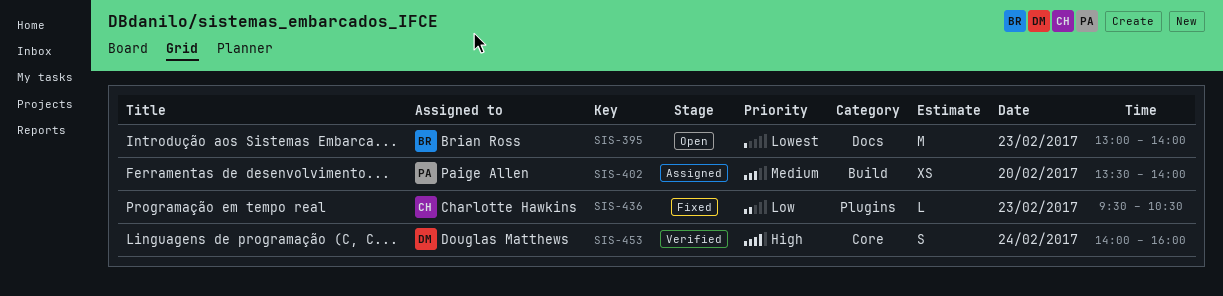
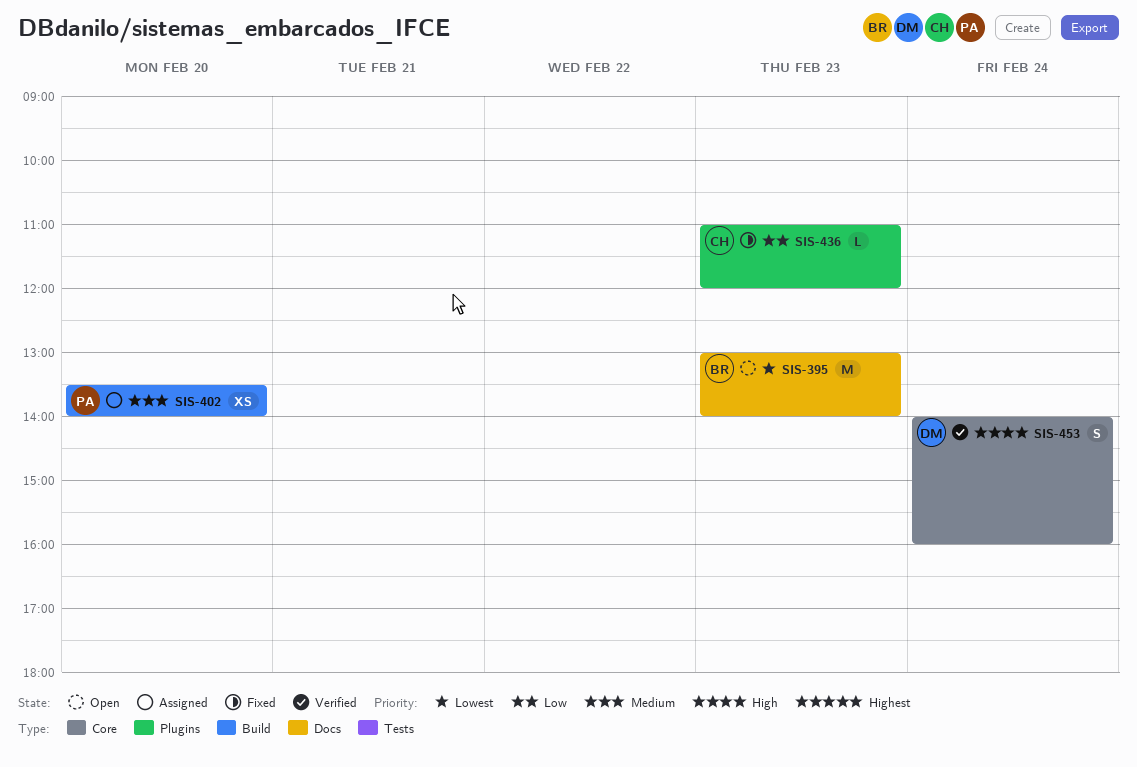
SIS-436, begins: 09:30 -> 11:00
SIS-436, ends: 10:30 -> 12:00

